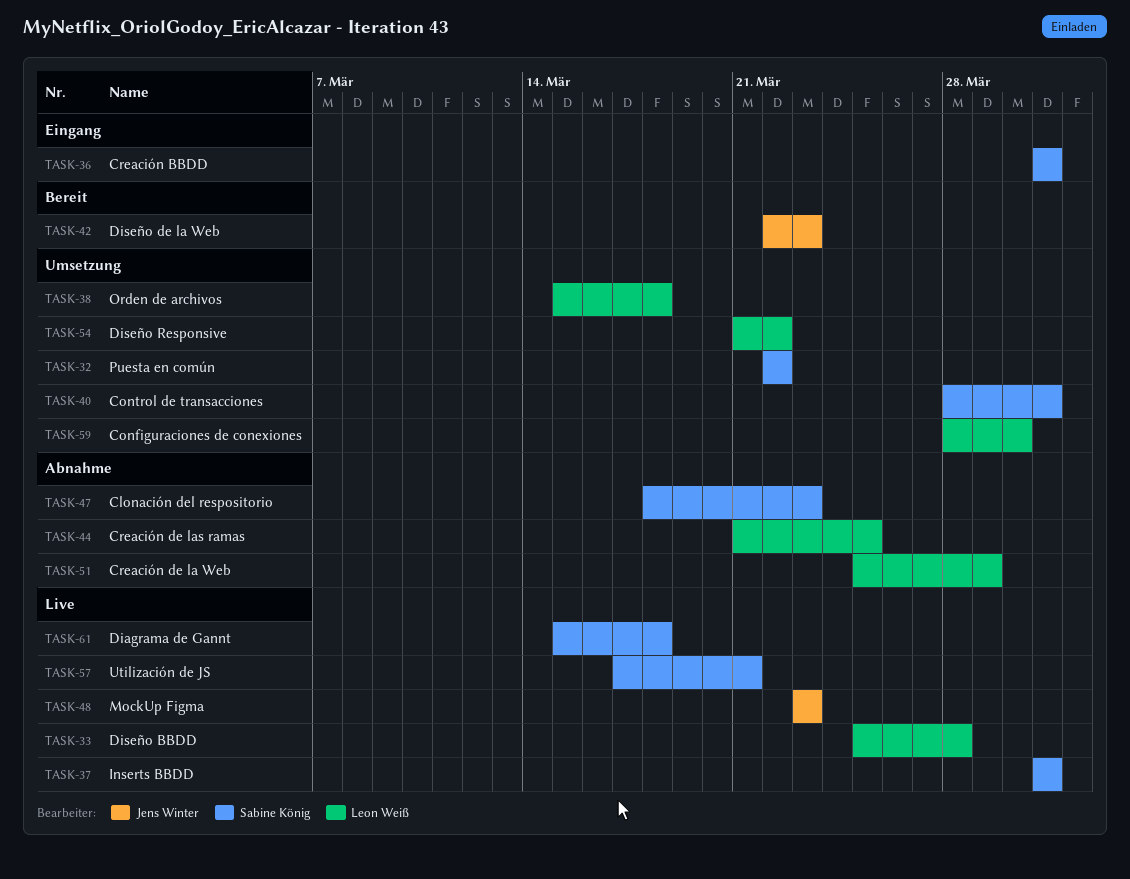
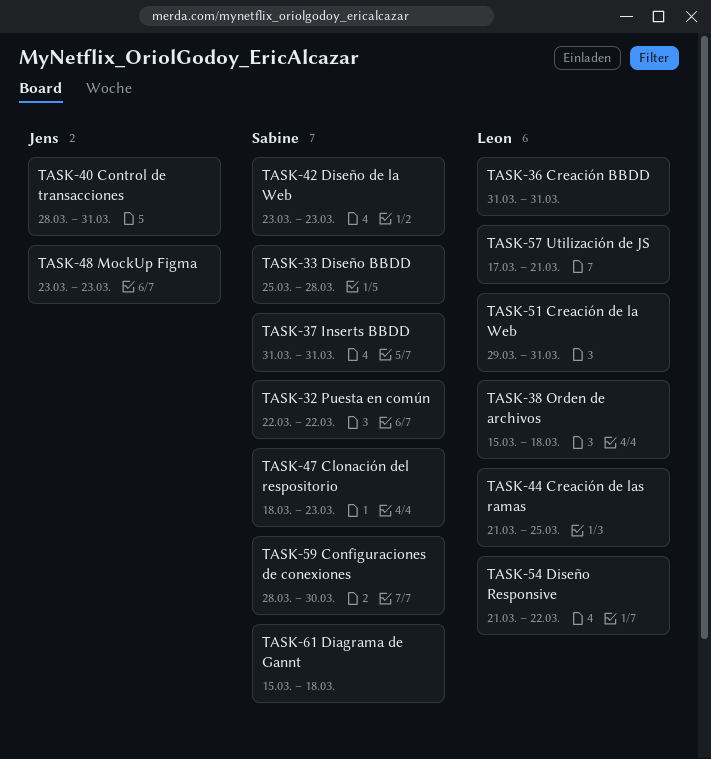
TASK-33, owner: Leon Weiß -> Sabine König
TASK-36, owner: Sabine König -> Leon Weiß
TASK-40, owner: Sabine König -> Jens Winter
TASK-42, owner: Jens Winter -> Sabine König
TASK-42, start: Mar 22 -> Mar 23
TASK-51, start: Mar 25 -> Mar 29
TASK-51, due: Mar 29 -> Mar 31
TASK-57, owner: Sabine König -> Leon Weiß
TASK-59, owner: Leon Weiß -> Sabine König

